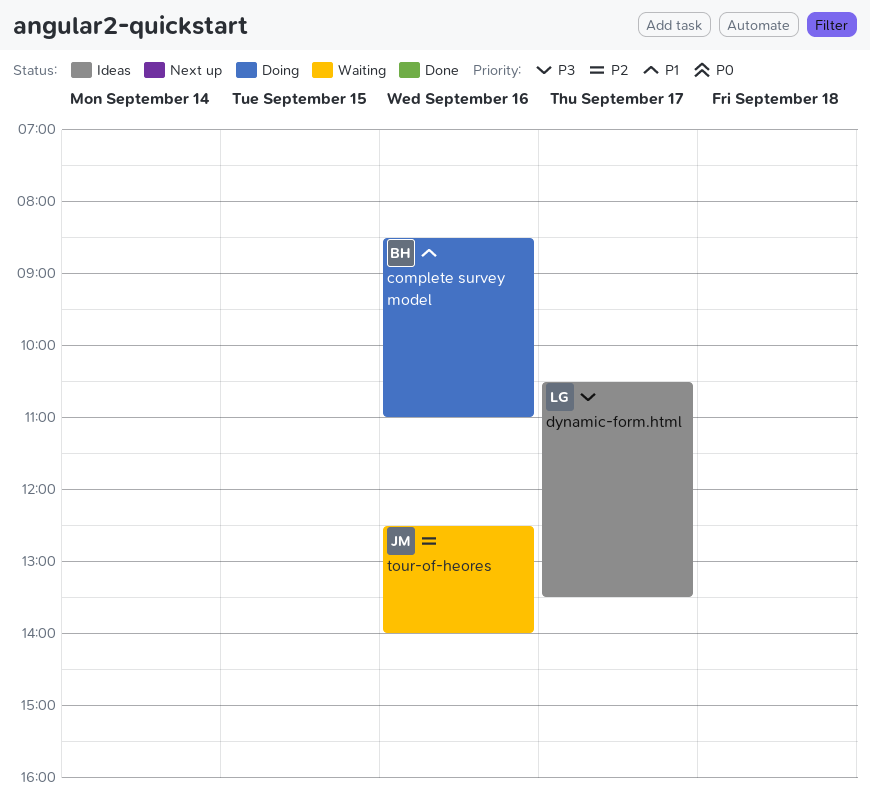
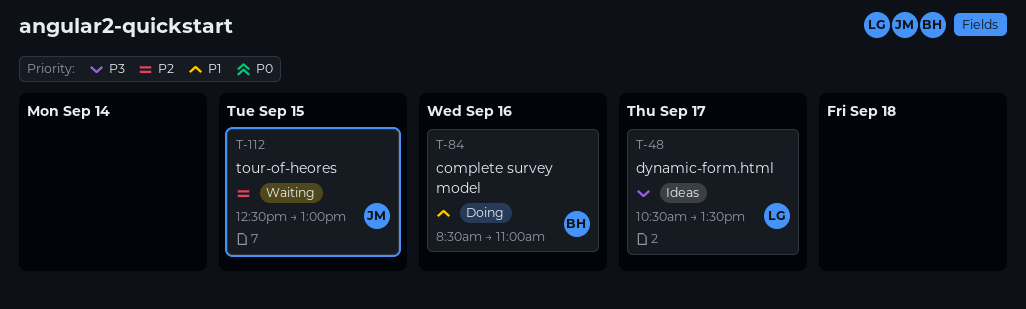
tour-of-heores, day: Sep 16 -> Sep 15
tour-of-heores, ends: 14:00 -> 13:00

